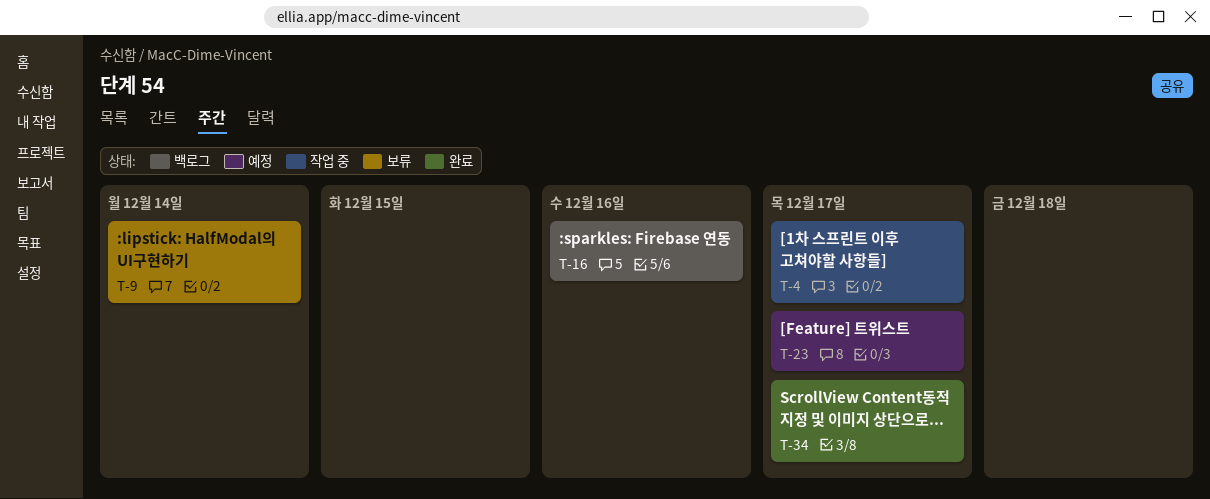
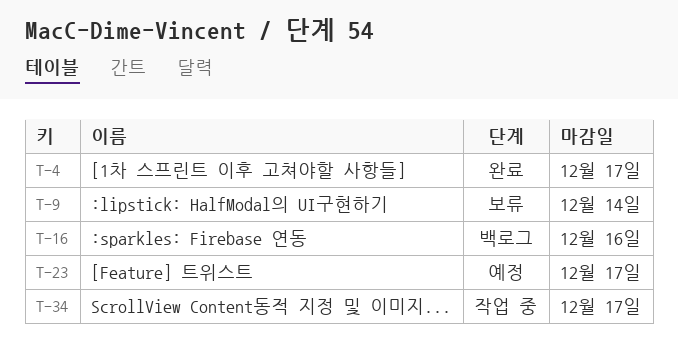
T-4, status: 작업 중 -> 완료
T-34, status: 완료 -> 작업 중

